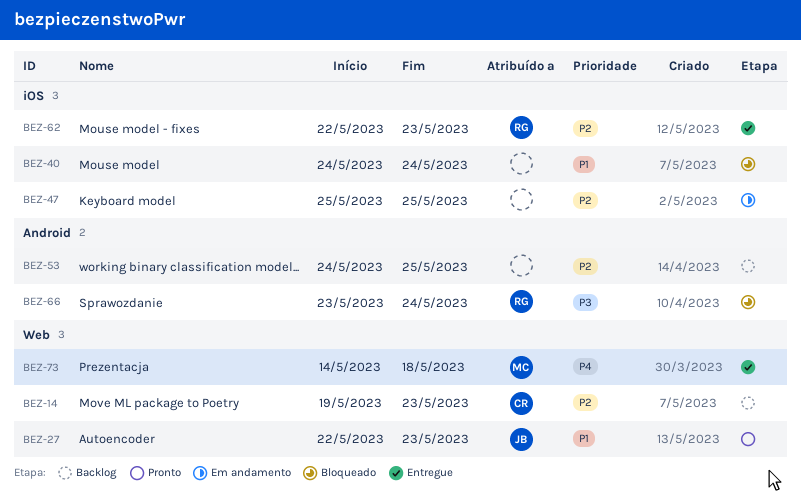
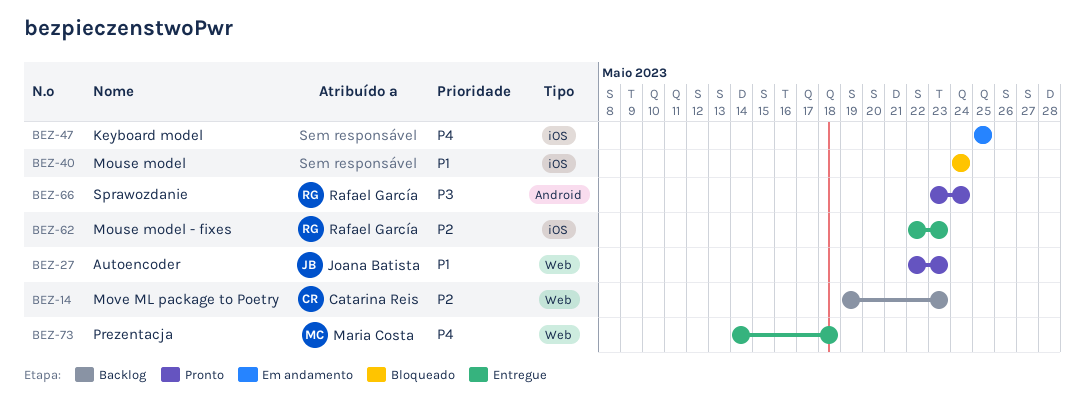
BEZ-47, priority: P2 -> P4
BEZ-53: present -> none
BEZ-66, status: Bloqueado -> Pronto

